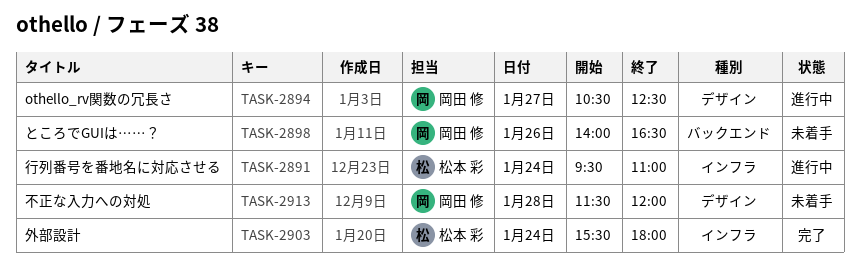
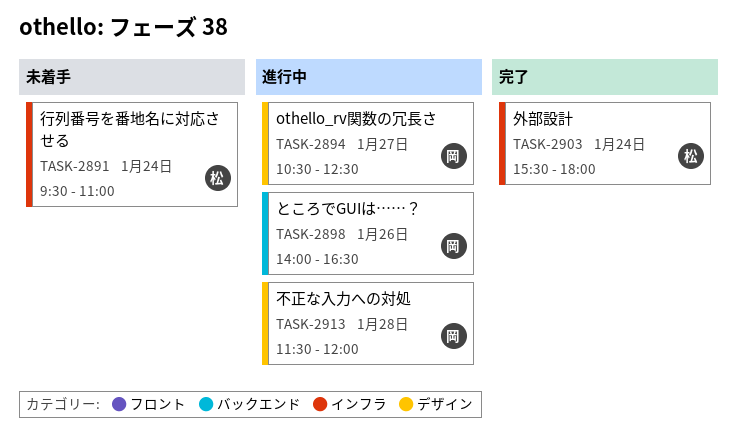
TASK-2891, status: 進行中 -> 未着手
TASK-2898, status: 未着手 -> 進行中
TASK-2913, status: 未着手 -> 進行中

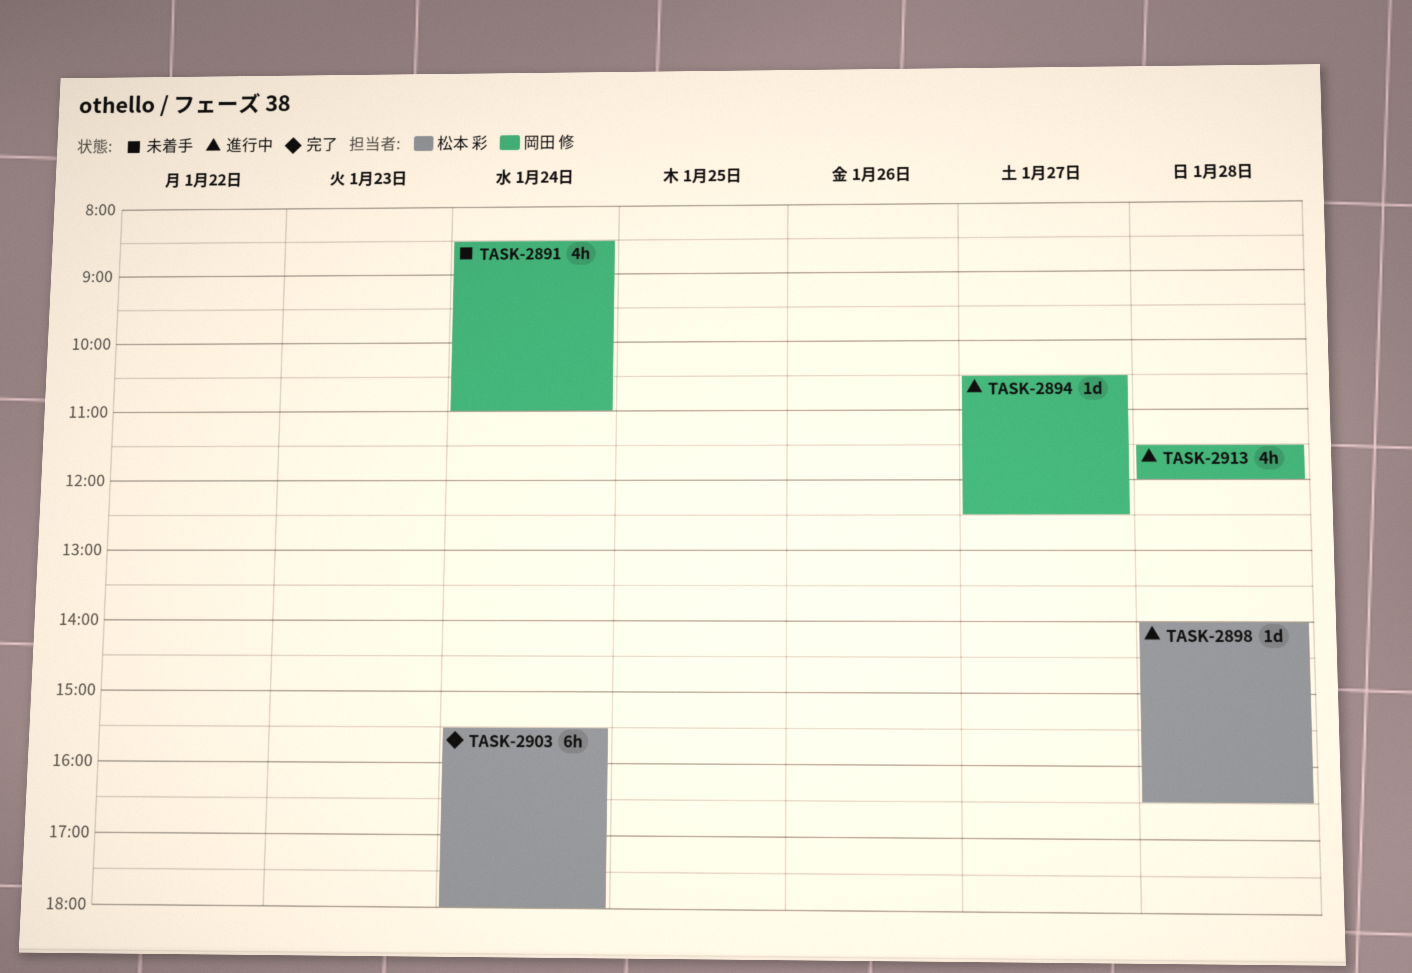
TASK-2891, owner: 松本 彩 -> 岡田 修
TASK-2891, begins: 09:30 -> 08:30
TASK-2898, owner: 岡田 修 -> 松本 彩
TASK-2898, day: Jan 26 -> Jan 28

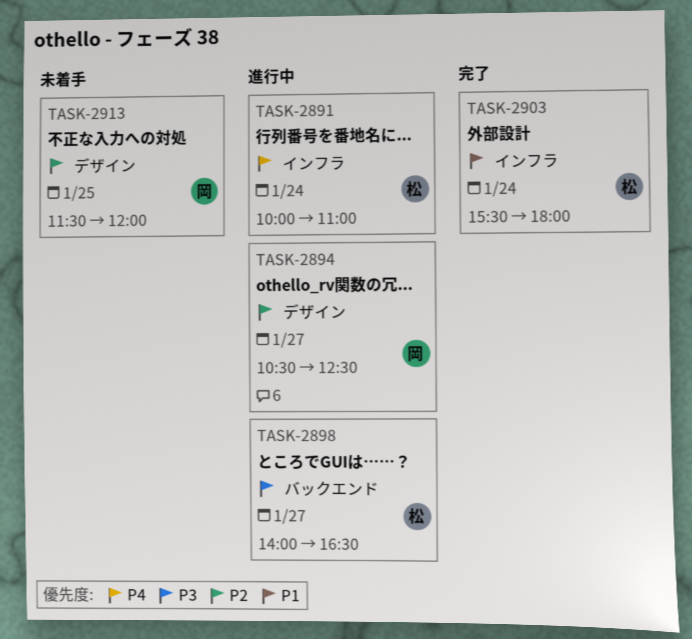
TASK-2891, status: 未着手 -> 進行中
TASK-2891, owner: 岡田 修 -> 松本 彩
TASK-2891, begins: 08:30 -> 10:00
TASK-2898, day: Jan 28 -> Jan 27
TASK-2913, status: 進行中 -> 未着手
TASK-2913, day: Jan 28 -> Jan 25

